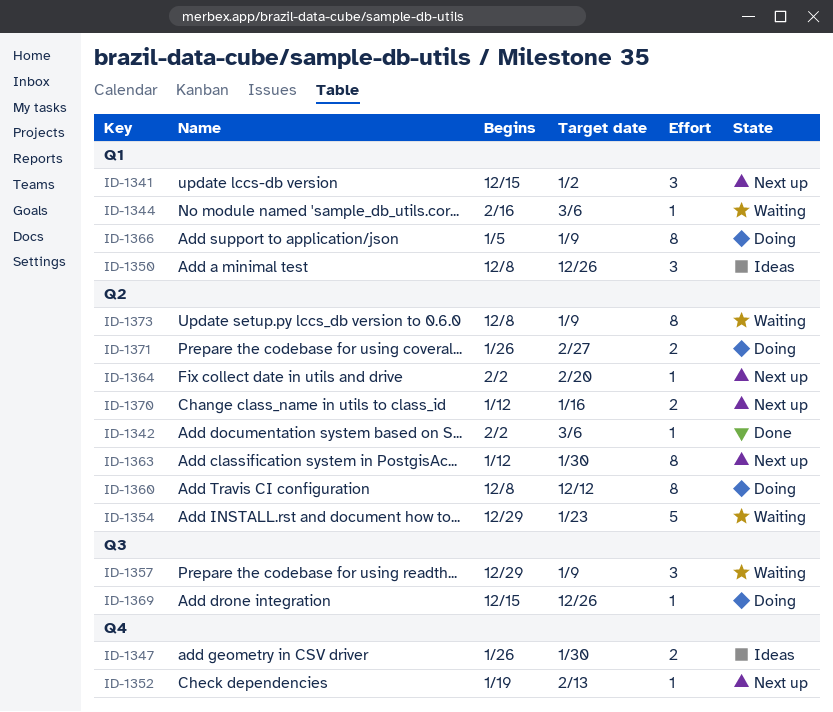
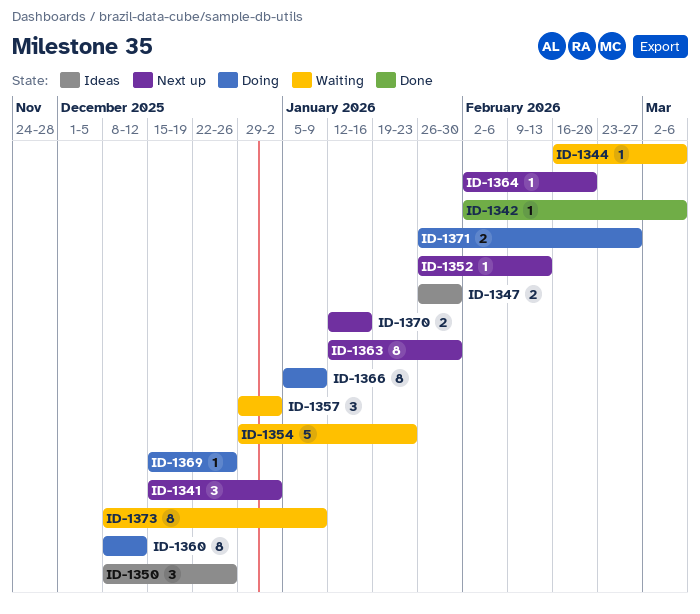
ID-1352, start: Jan 19 -> Jan 26
ID-1357, due: Jan 9 -> Jan 2

